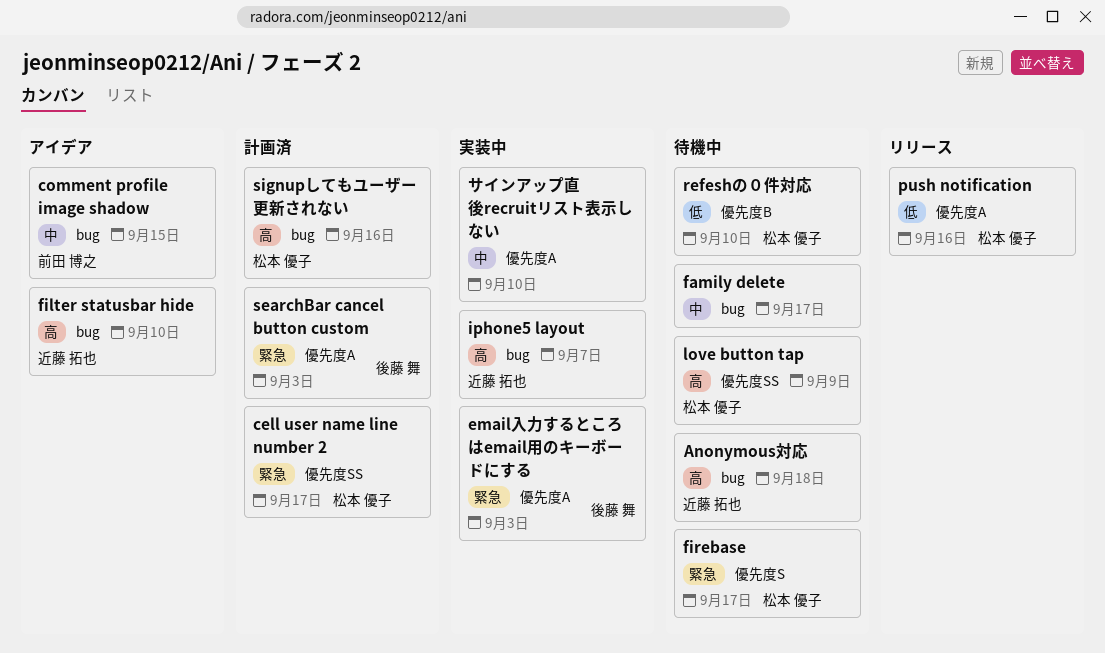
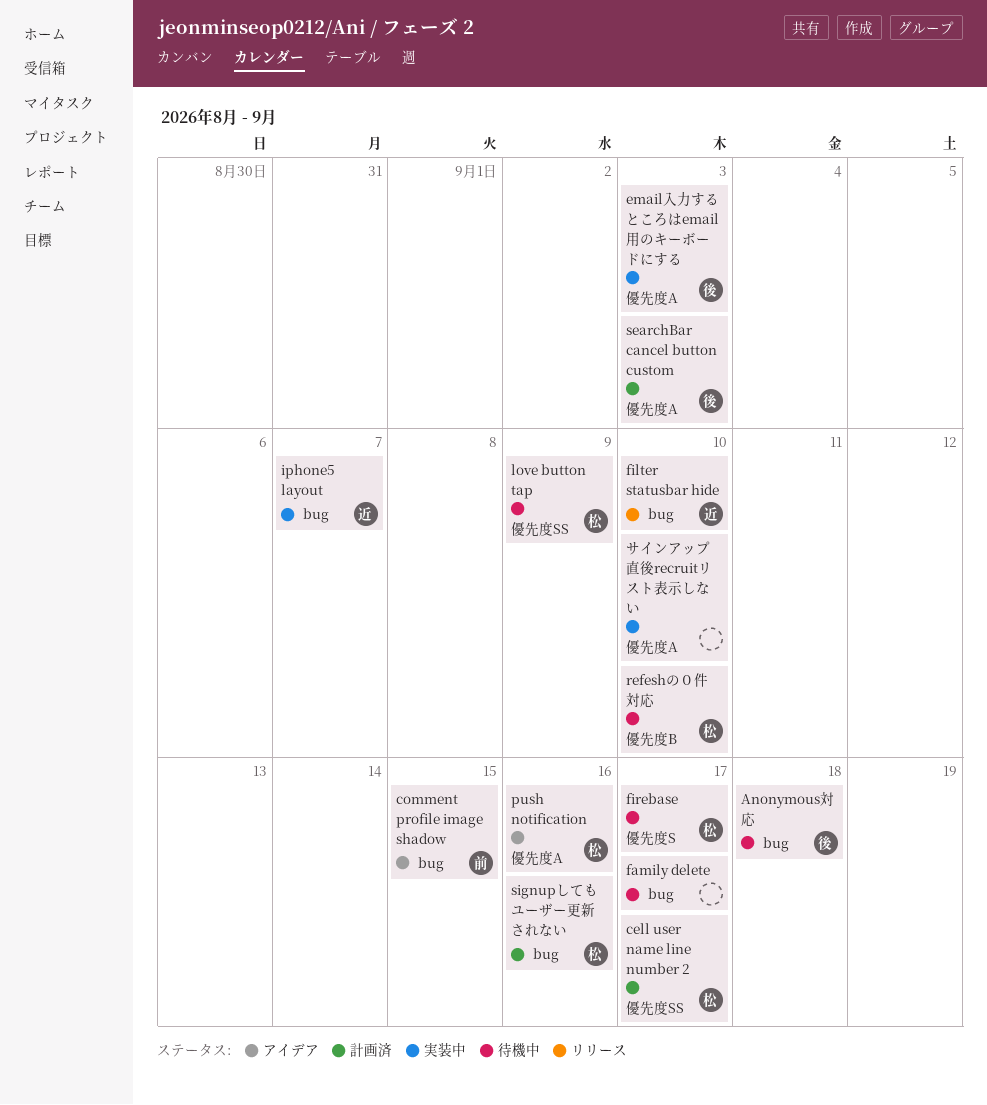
Anonymous対応, owner: 近藤 拓也 -> 後藤 舞
filter statusbar hide, status: アイデア -> リリース
push notification, status: リリース -> アイデア

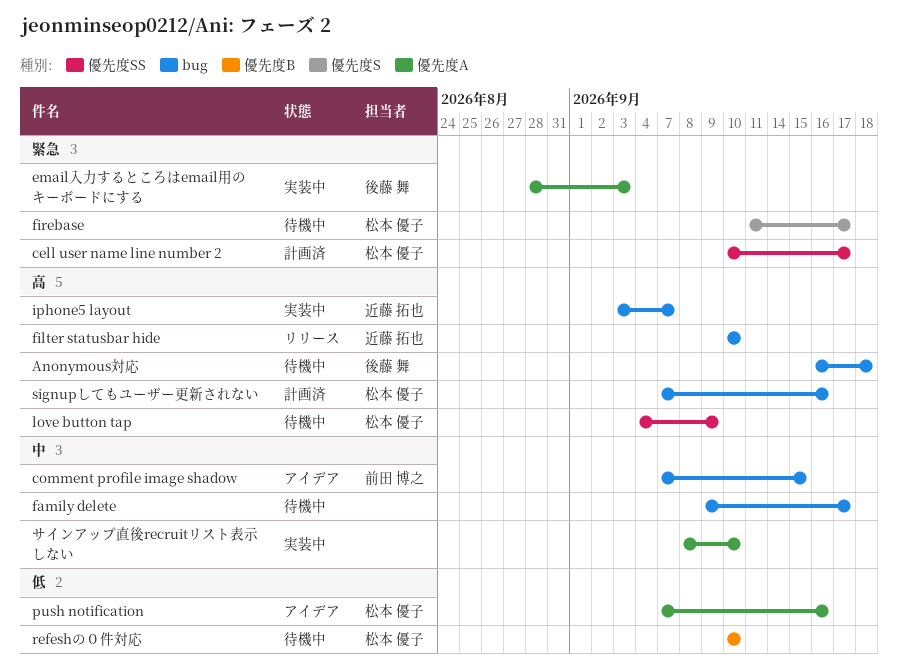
searchBar cancel button custom: present -> none

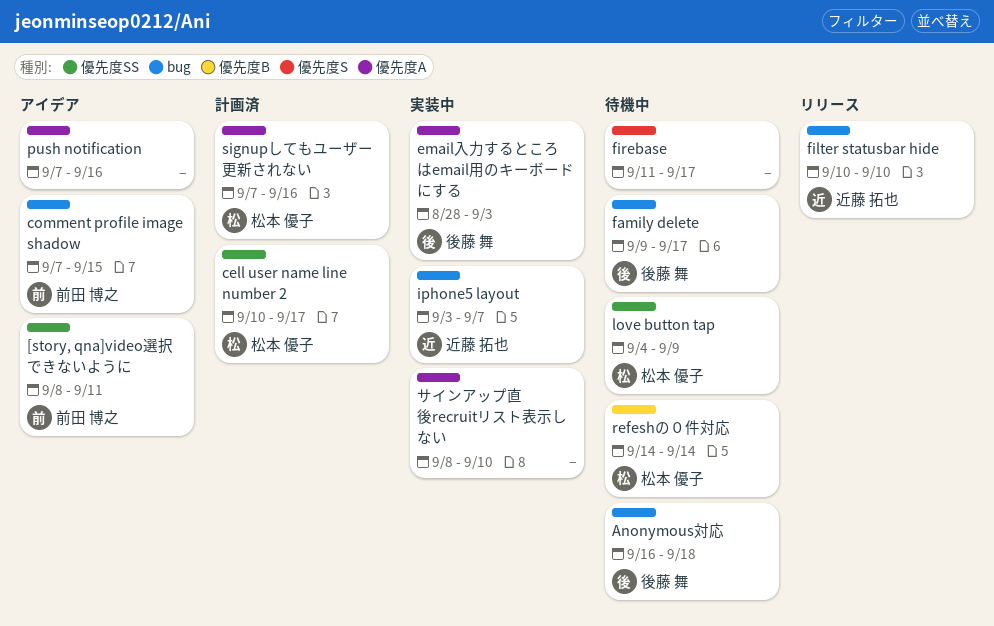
[story, qna]video選択できないように: none -> present
family delete, owner: none -> 後藤 舞
firebase, owner: 松本 優子 -> none
push notification, owner: 松本 優子 -> none
refeshの０件対応, start: Sep 10 -> Sep 14
refeshの０件対応, due: Sep 10 -> Sep 14
signupしてもユーザー更新されない, label: bug -> 優先度A

